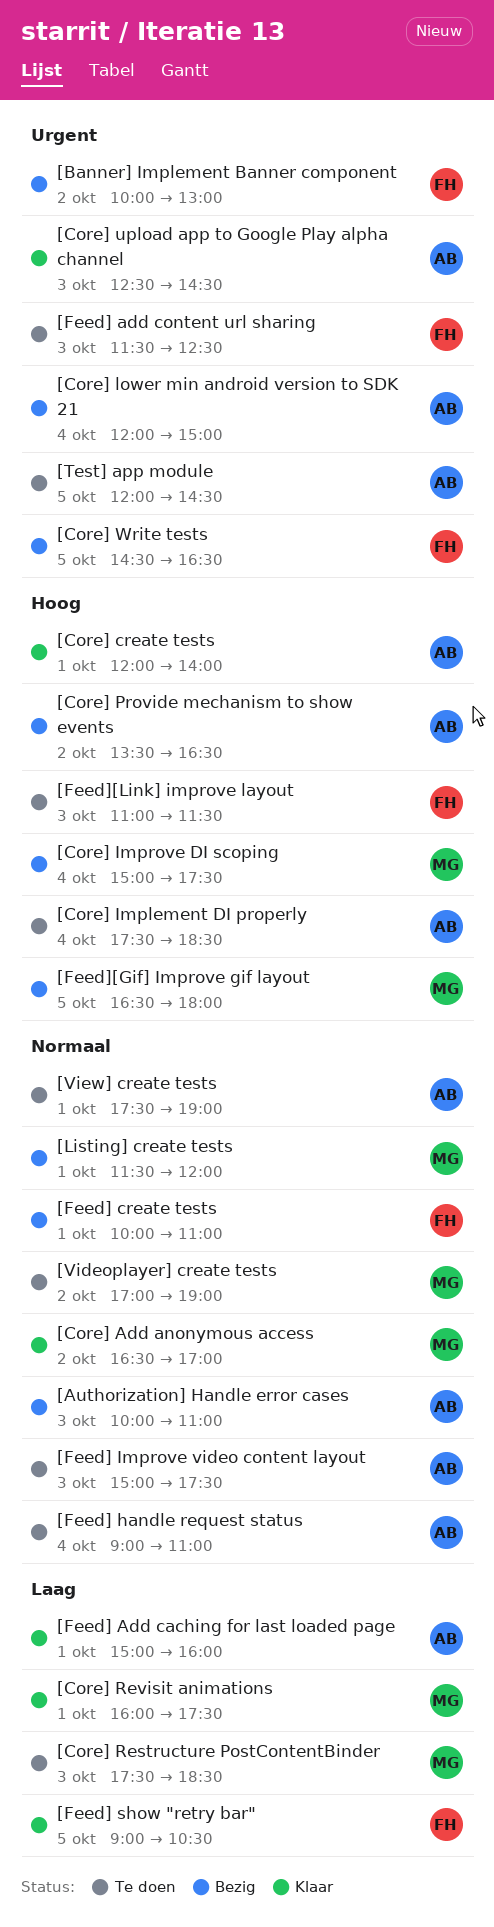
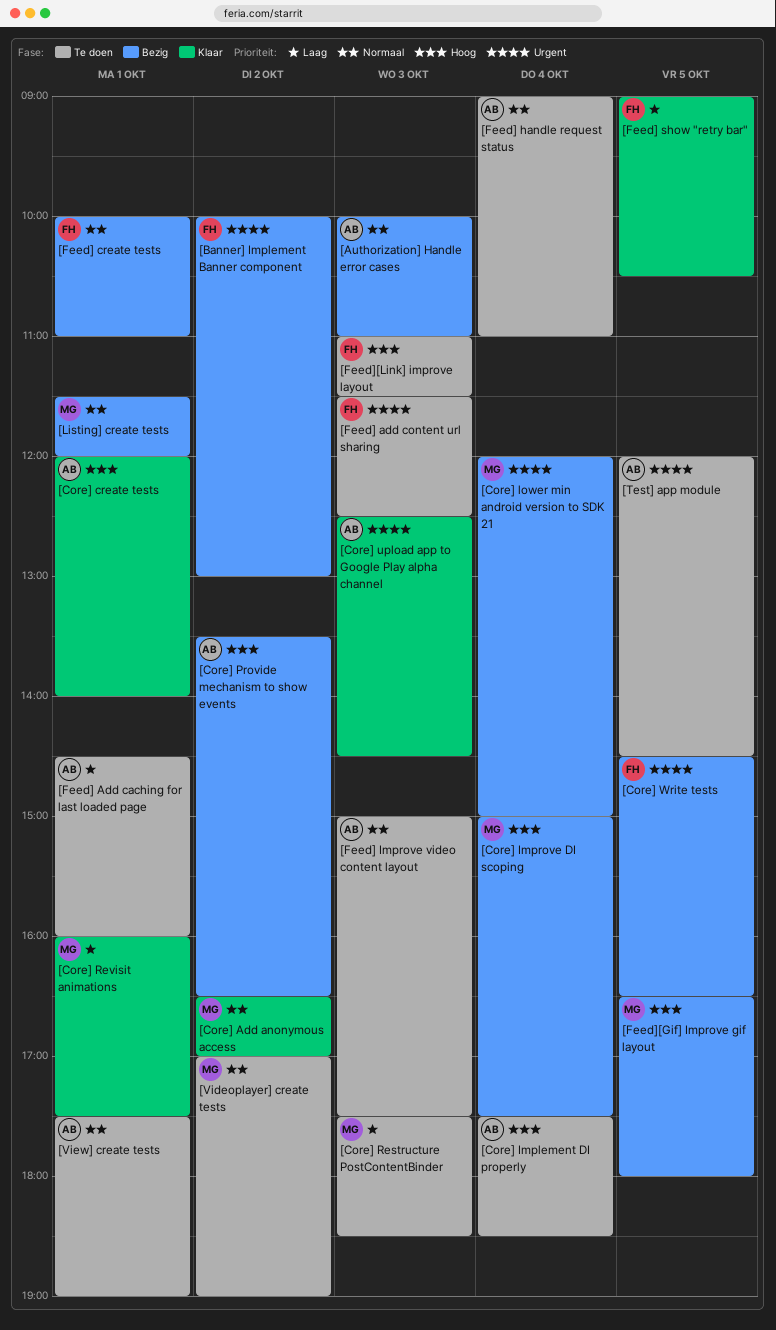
[Core] lower min android version to SDK 21, owner: AB -> MG
[Feed] Add caching for last loaded page, status: Klaar -> Te doen
[Feed] Add caching for last loaded page, begins: 15:00 -> 14:30

